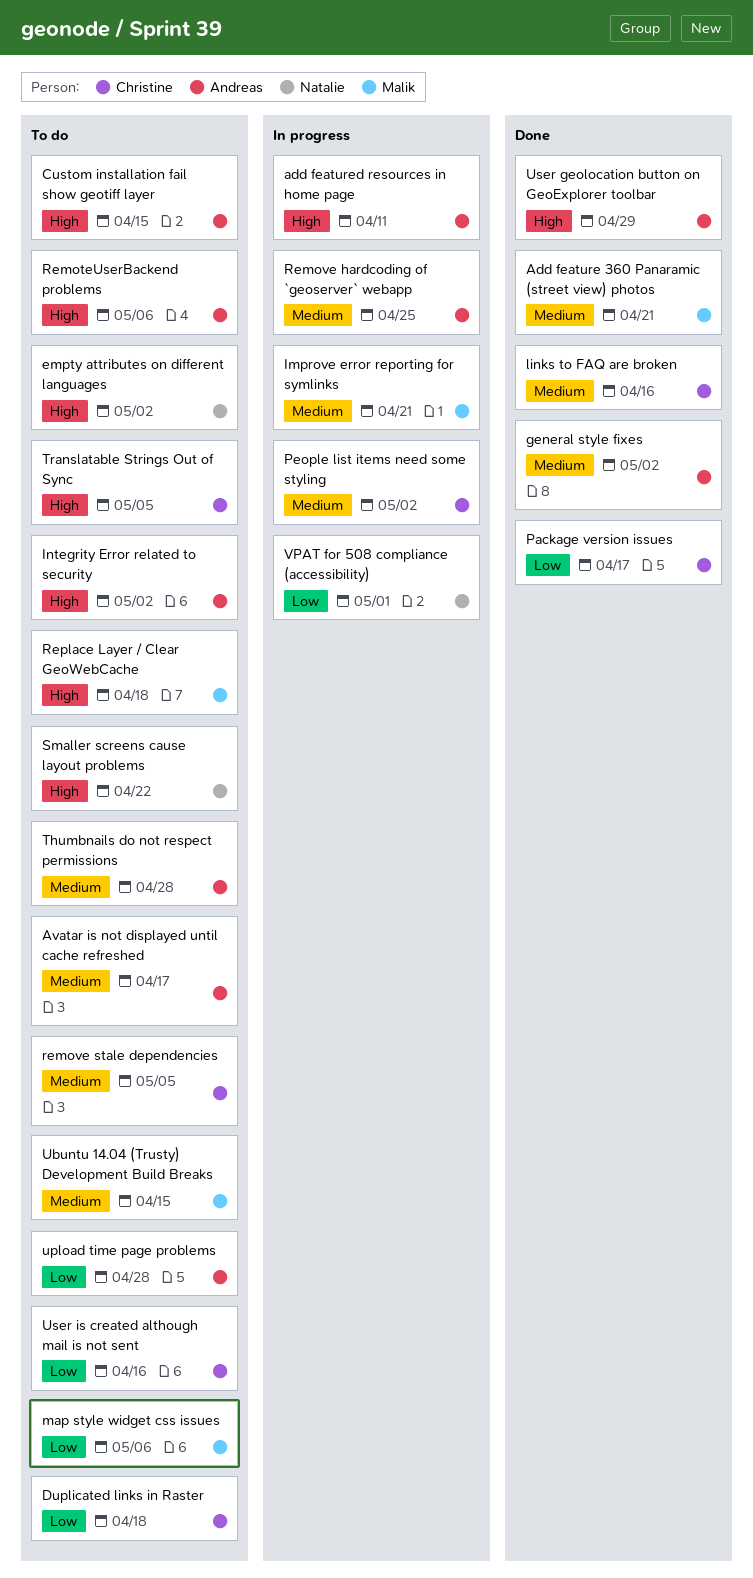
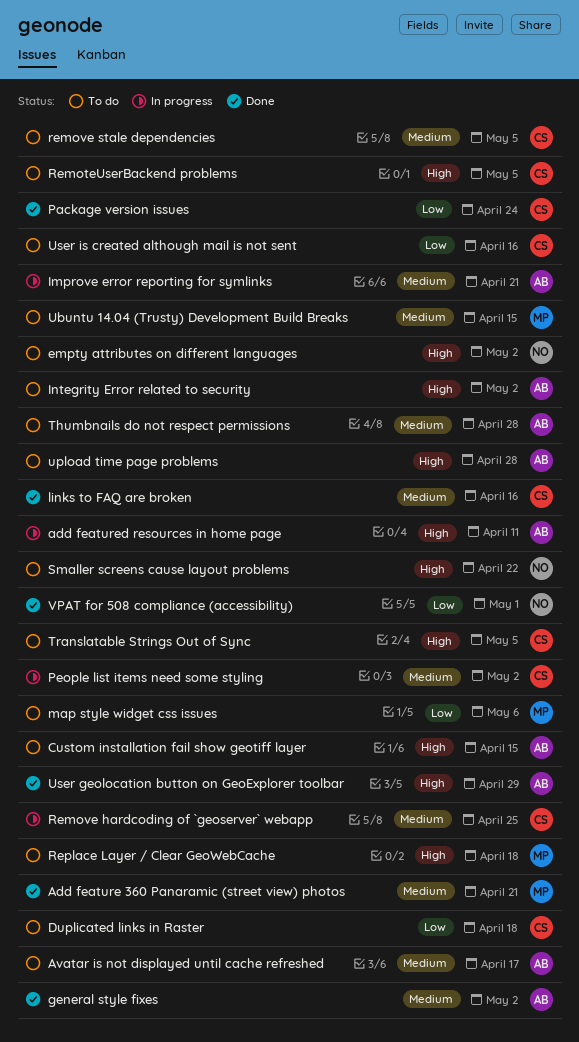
Improve error reporting for symlinks, owner: Malik -> Andreas
Package version issues, due: Apr 17 -> Apr 24
RemoteUserBackend problems, owner: Andreas -> Christine
RemoteUserBackend problems, due: May 6 -> May 5
Remove hardcoding of `geoserver` webapp, owner: Andreas -> Christine
upload time page problems, priority: Low -> High
VPAT for 508 compliance (accessibility), status: In progress -> Done

